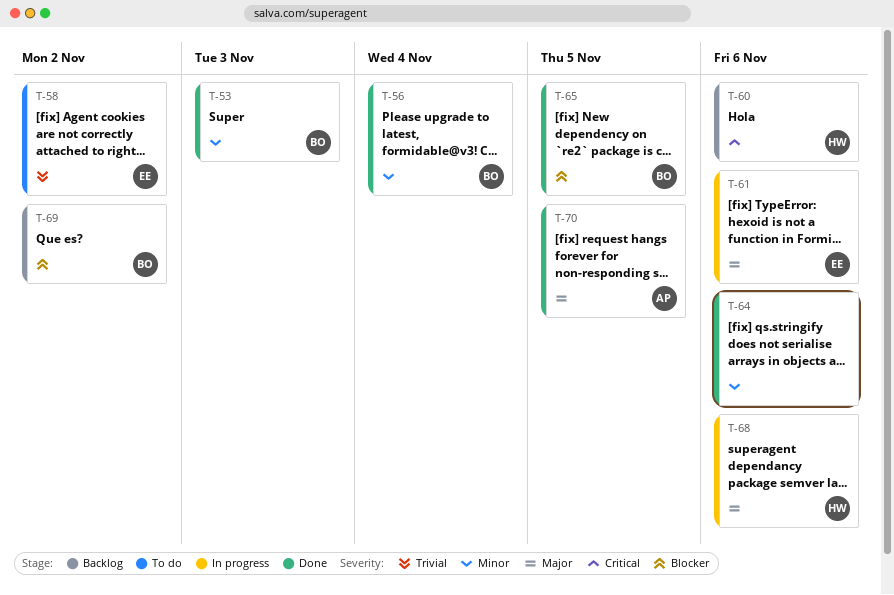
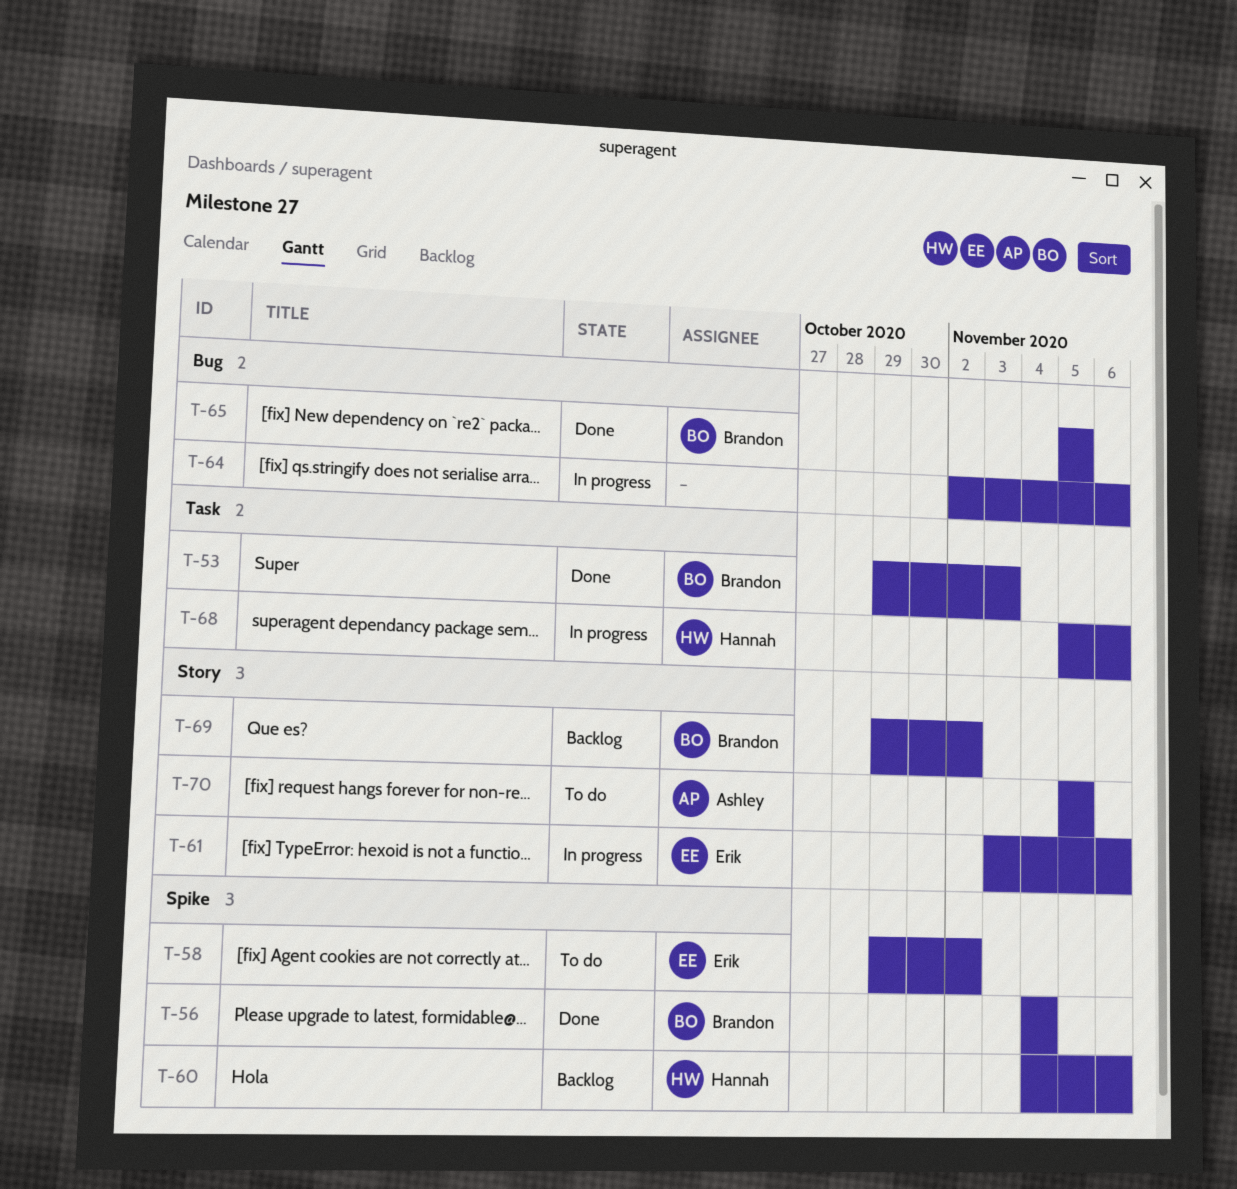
T-64, status: Done -> In progress
T-70, status: Done -> To do

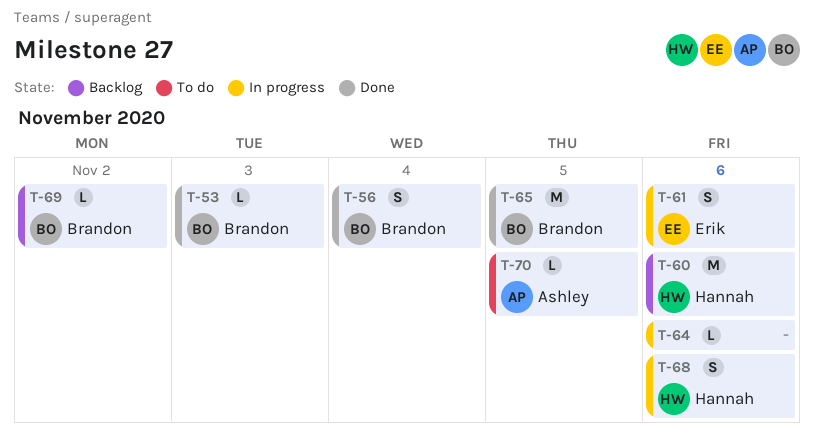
T-58: present -> none

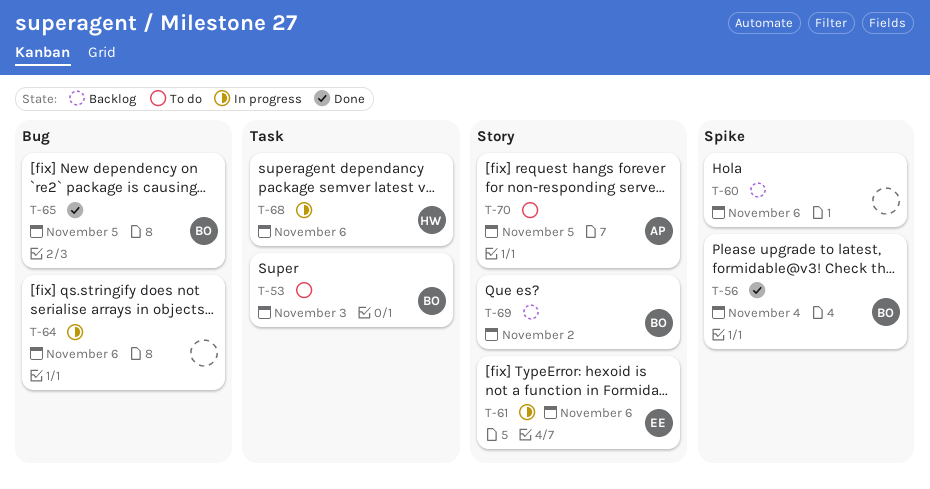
T-53, status: Done -> To do
T-60, owner: Hannah -> none

